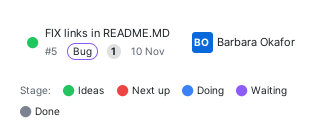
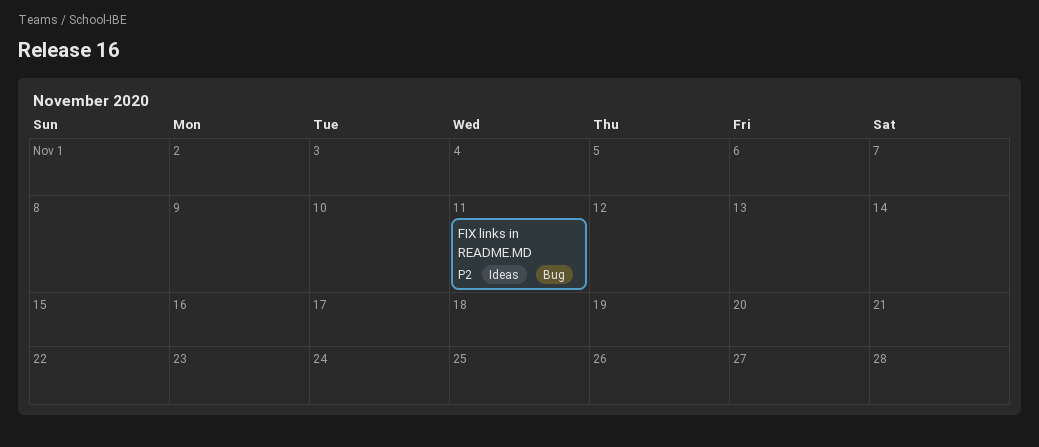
FIX links in README.MD, due: Nov 10 -> Nov 11

